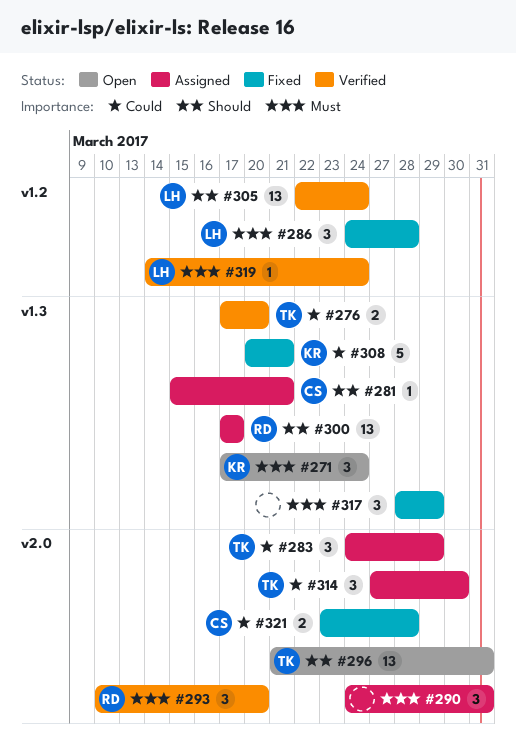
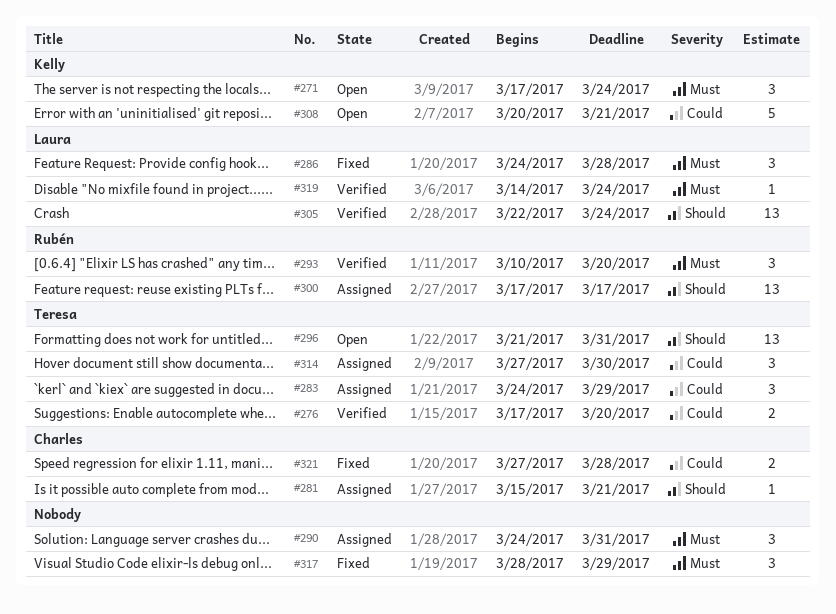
#308, status: Fixed -> Open
#321, start: Mar 23 -> Mar 27

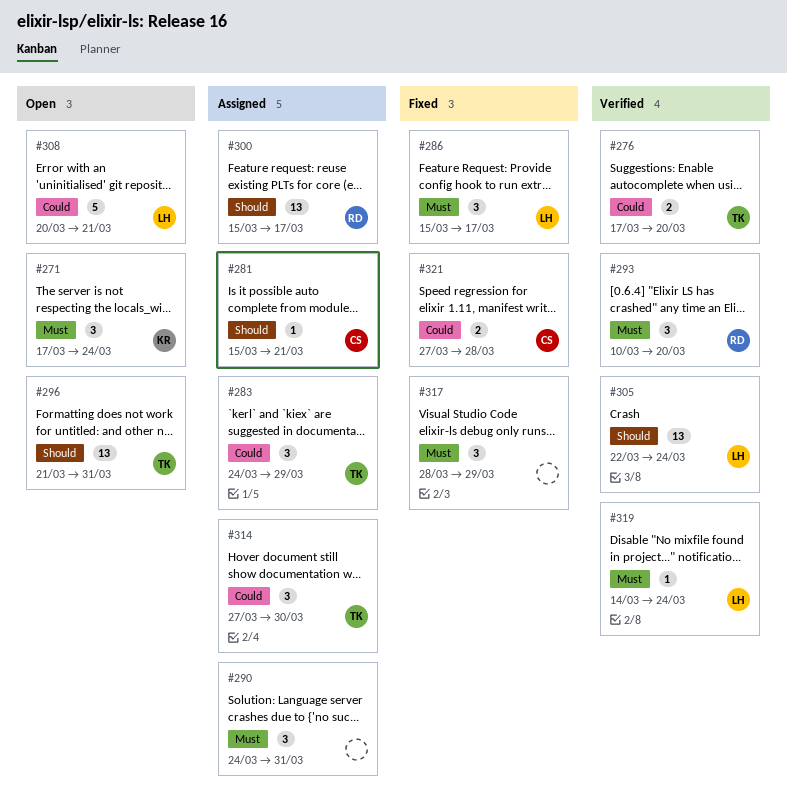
#286, start: Mar 24 -> Mar 15
#286, due: Mar 28 -> Mar 17
#300, start: Mar 17 -> Mar 15
#308, owner: Kelly -> Laura

